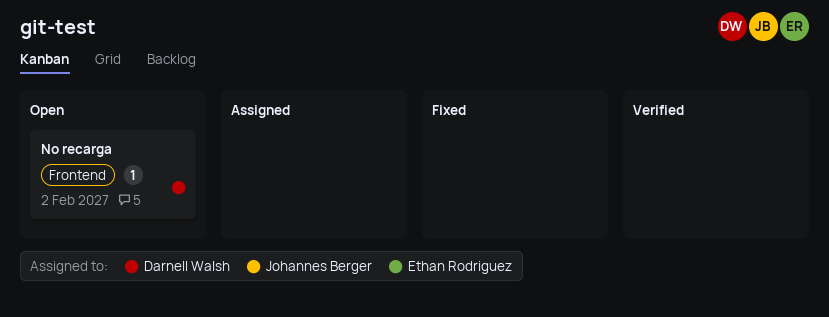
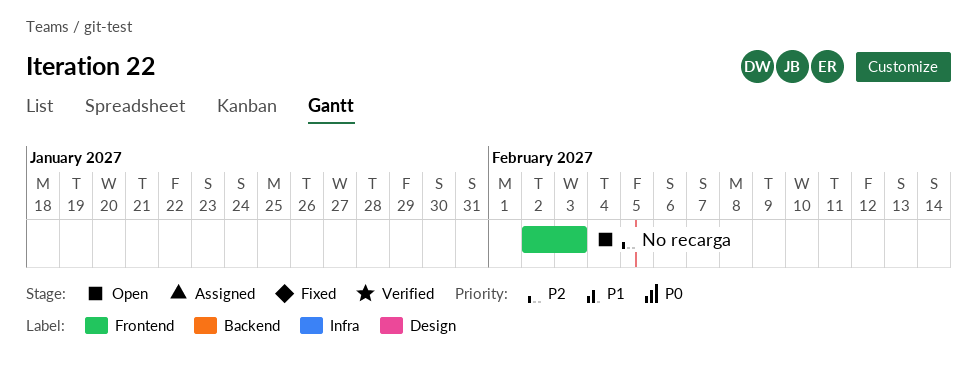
No recarga, due: Feb 2 -> Feb 3

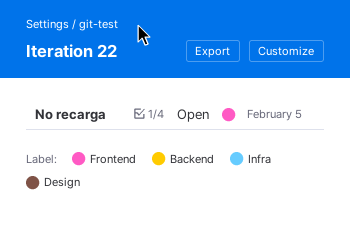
No recarga, due: Feb 3 -> Feb 5

